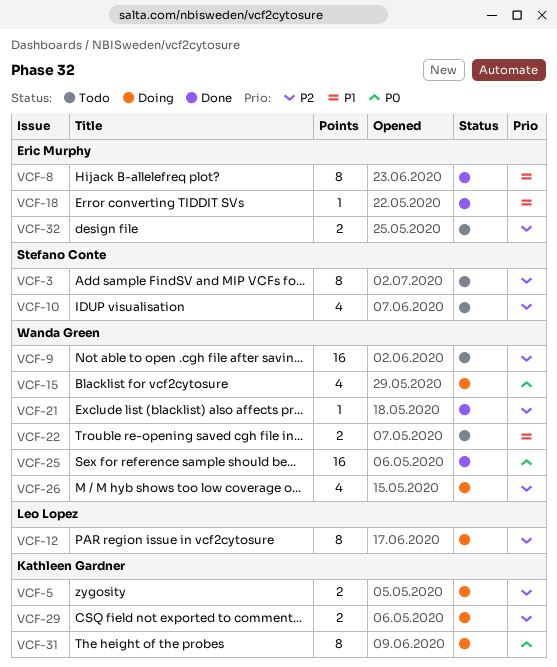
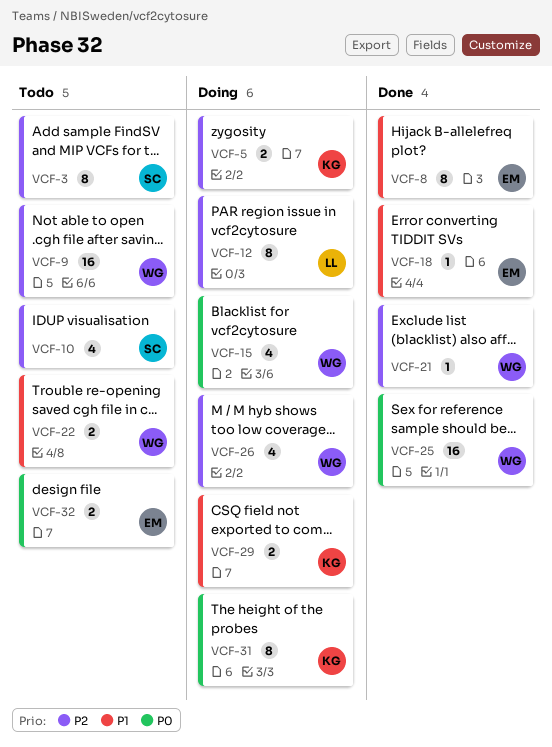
VCF-29, priority: P2 -> P1
VCF-32, priority: P2 -> P0

